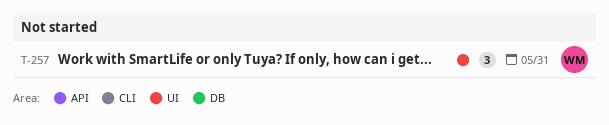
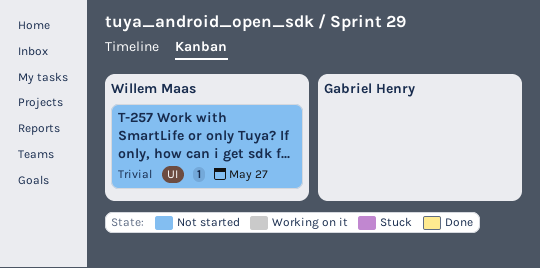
T-257, estimate: 3 -> 1
T-257, due: May 31 -> May 27

